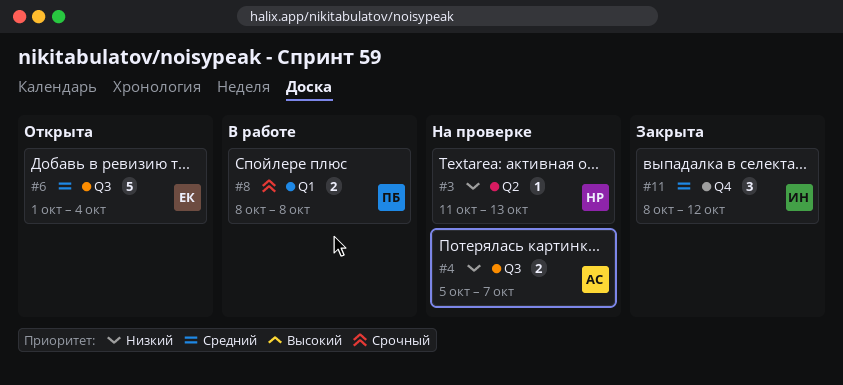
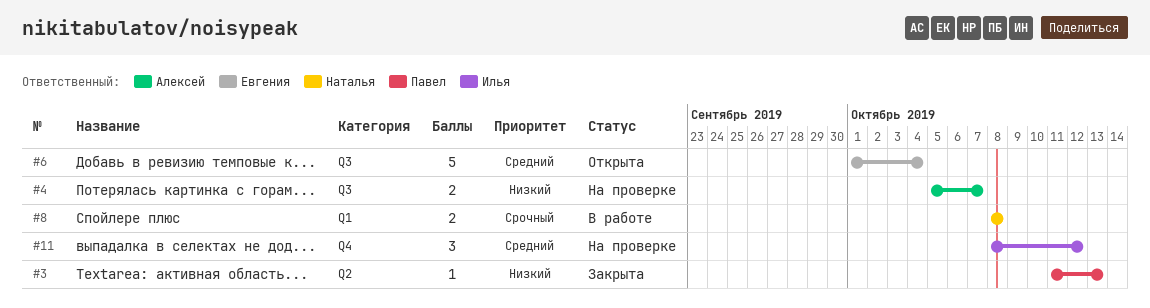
#3, status: На проверке -> Закрыта
#3, owner: Наталья -> Павел
#8, owner: Павел -> Наталья
#11, status: Закрыта -> На проверке

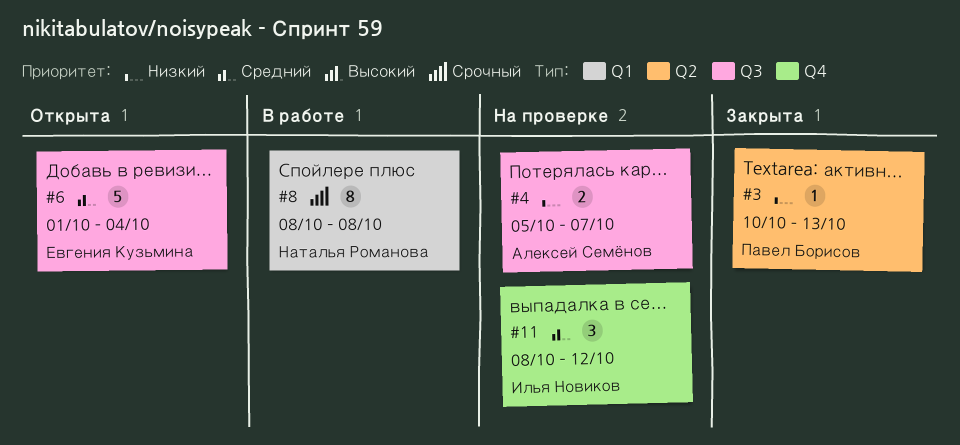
#3, start: Oct 11 -> Oct 10
#8, estimate: 2 -> 8

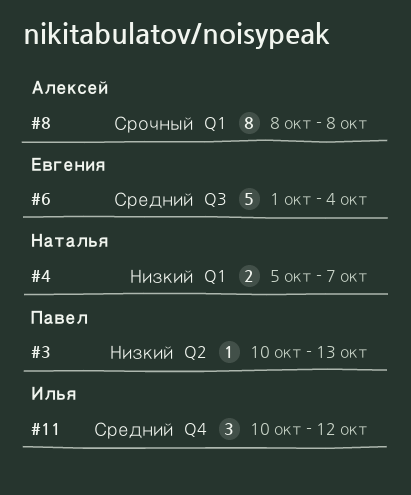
#4, owner: Алексей Семёнов -> Наталья Романова
#4, label: Q3 -> Q1
#8, owner: Наталья Романова -> Алексей Семёнов
#11, start: Oct 8 -> Oct 10

